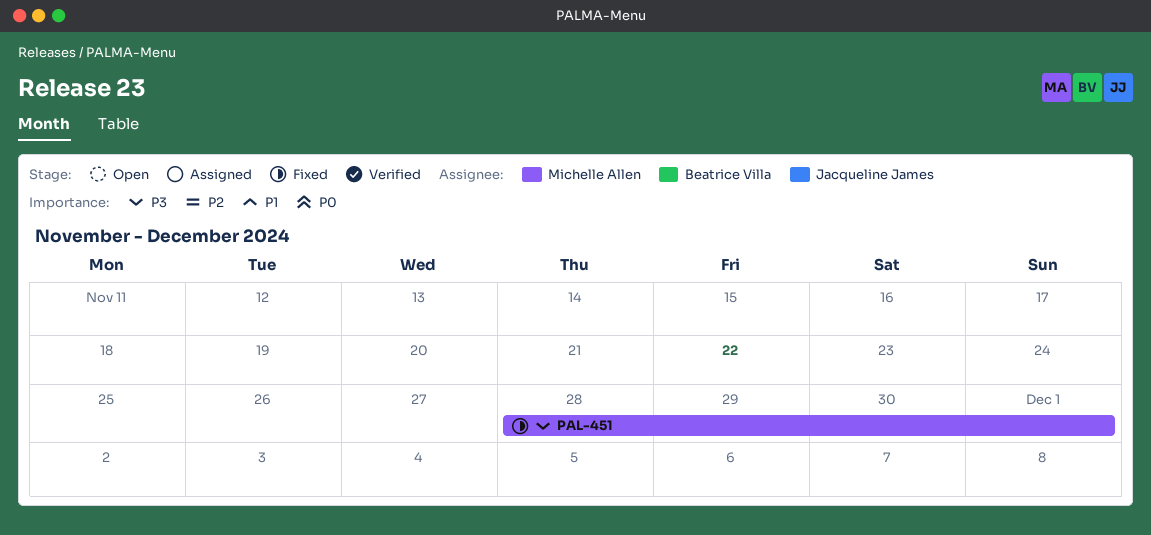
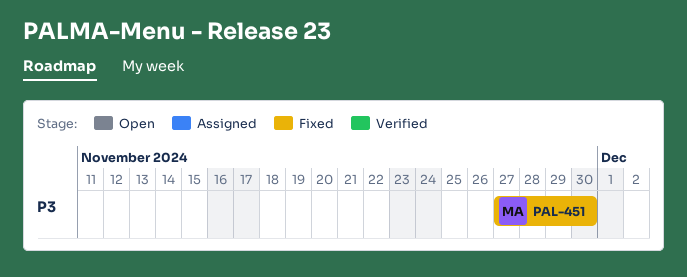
PAL-451, start: Nov 28 -> Nov 27
PAL-451, due: Dec 1 -> Nov 30

